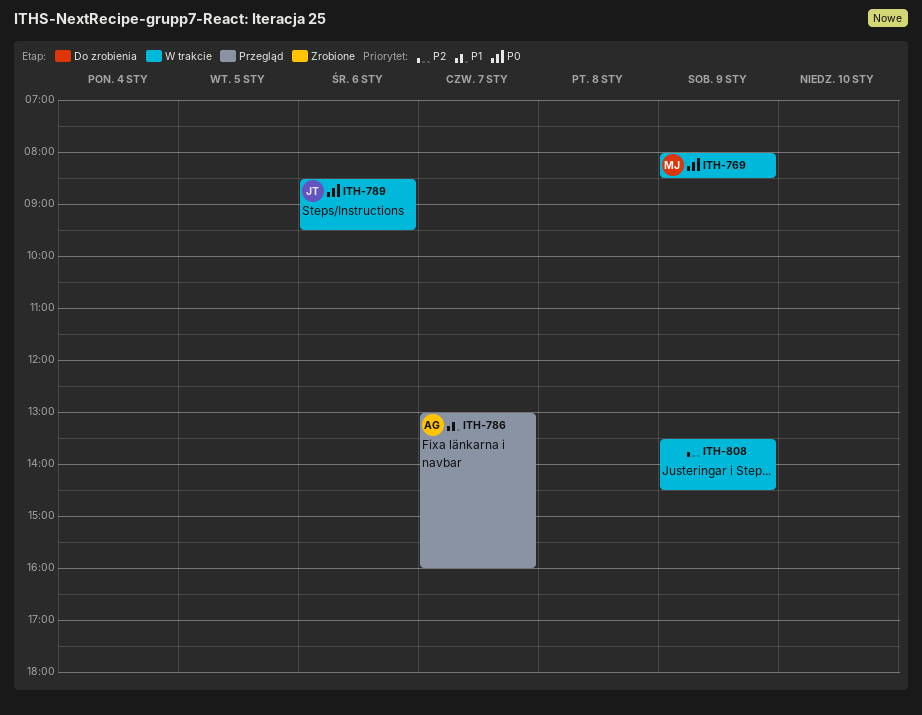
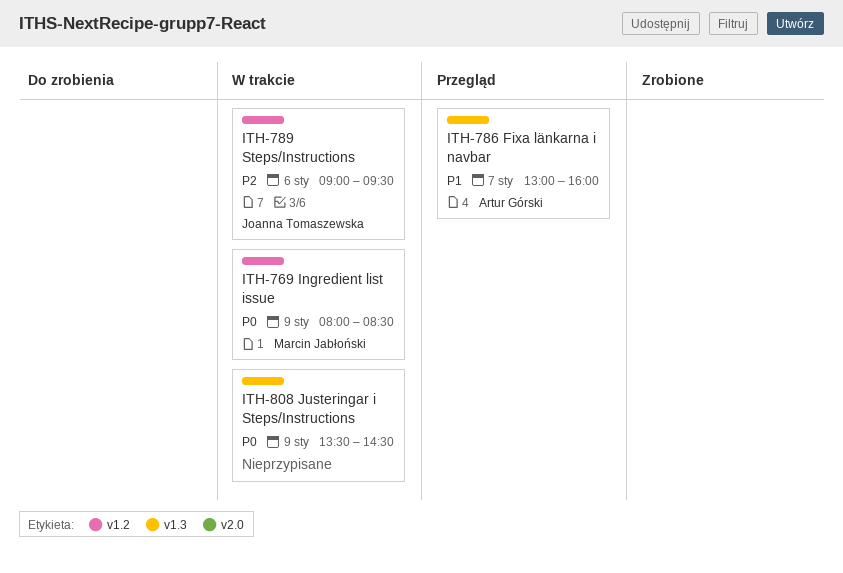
ITH-789, priority: P0 -> P2
ITH-789, begins: 08:30 -> 09:00
ITH-808, priority: P2 -> P0

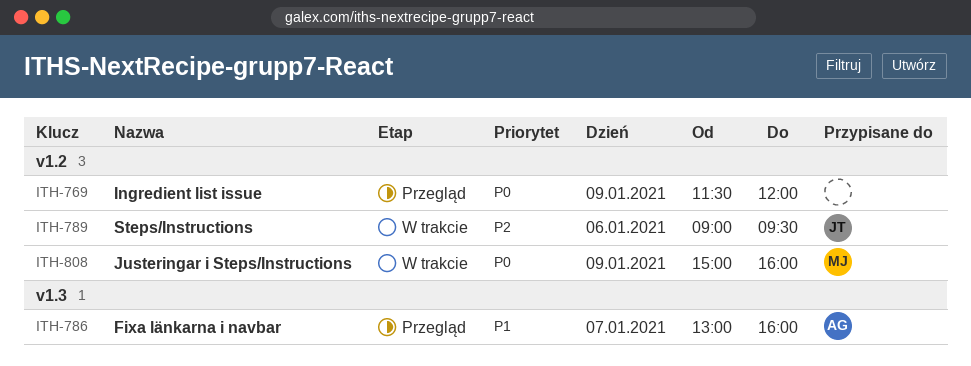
ITH-769, status: W trakcie -> Przegląd
ITH-769, owner: Marcin Jabłoński -> none
ITH-769, begins: 08:00 -> 11:30
ITH-769, ends: 08:30 -> 12:00
ITH-808, owner: none -> Marcin Jabłoński
ITH-808, label: v1.3 -> v1.2
ITH-808, begins: 13:30 -> 15:00
ITH-808, ends: 14:30 -> 16:00

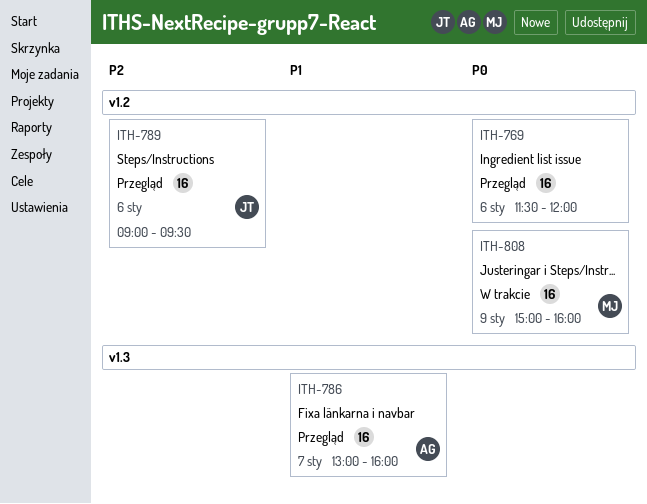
ITH-769, day: Jan 9 -> Jan 6
ITH-789, status: W trakcie -> Przegląd

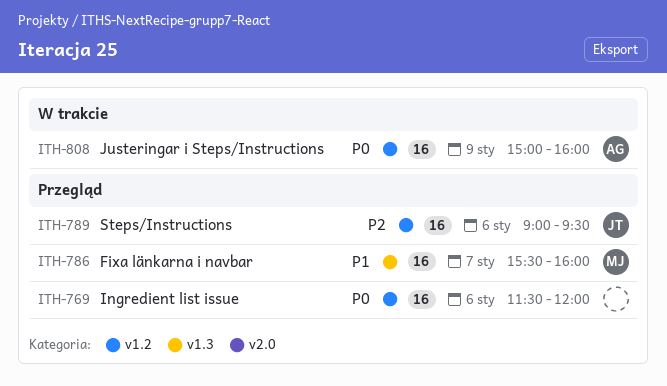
ITH-786, owner: AG -> MJ
ITH-786, begins: 13:00 -> 15:30
ITH-808, owner: MJ -> AG

